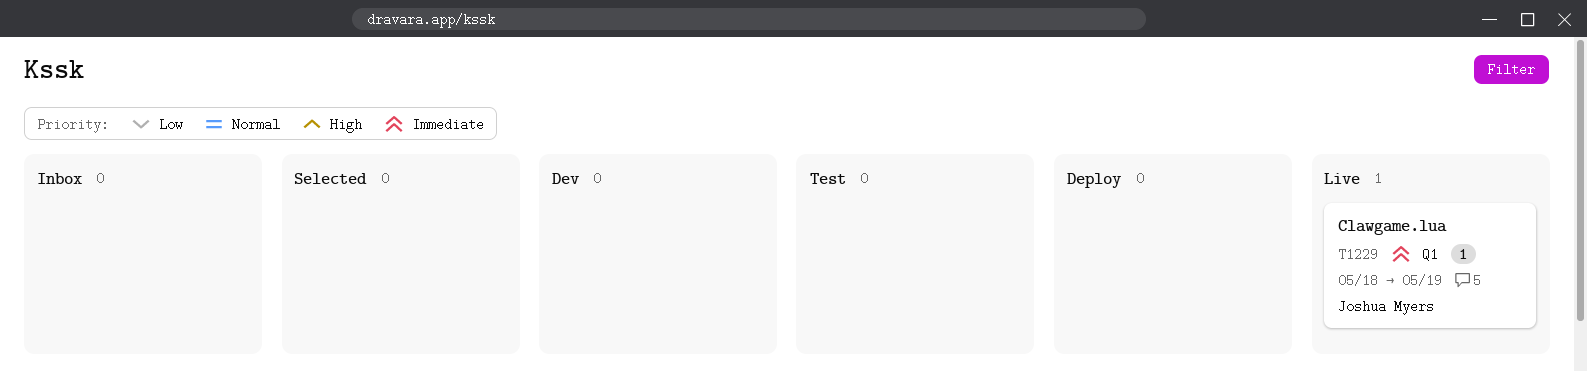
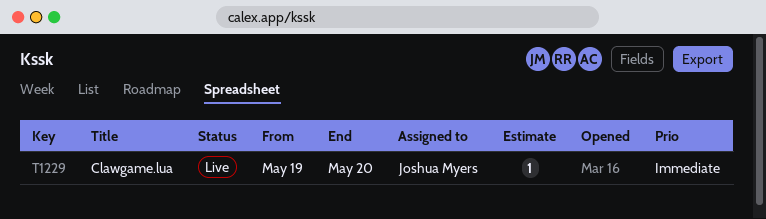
T1229, start: May 18 -> May 19
T1229, due: May 19 -> May 20

